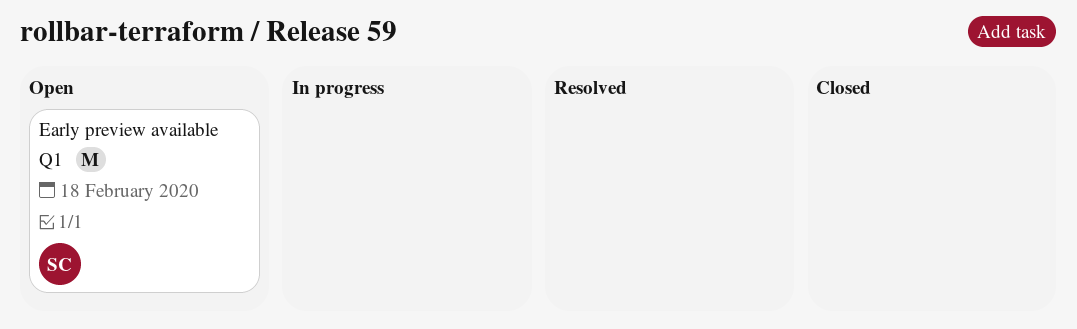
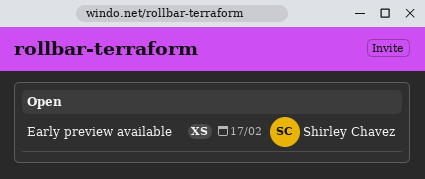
Early preview available, estimate: M -> XS
Early preview available, due: Feb 18 -> Feb 17

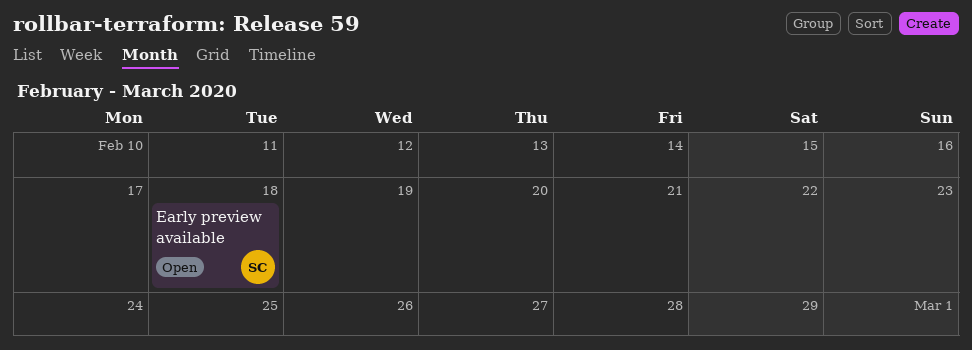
Early preview available, due: Feb 17 -> Feb 18

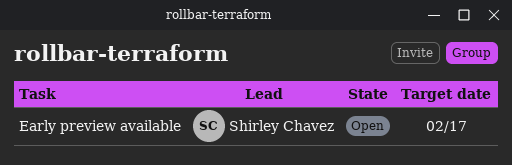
Early preview available, due: Feb 18 -> Feb 17

